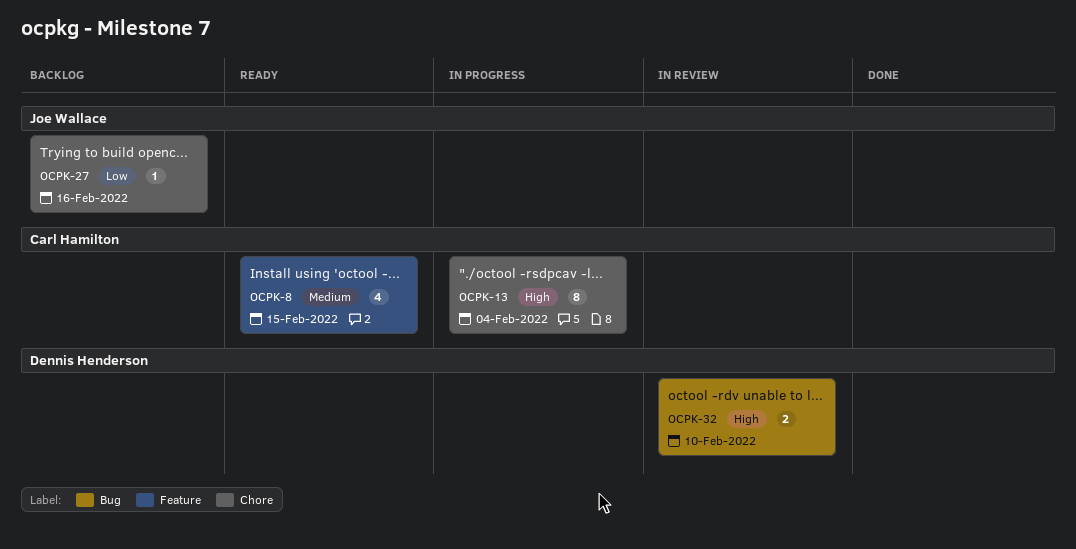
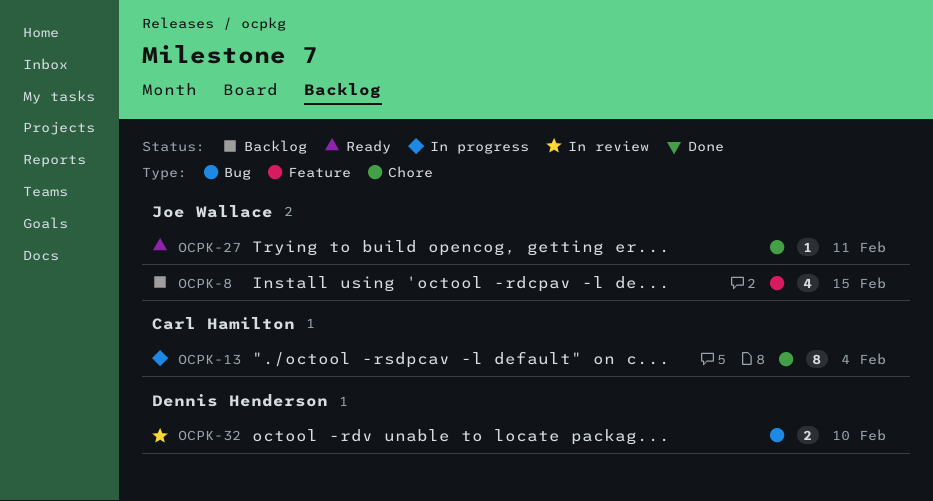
OCPK-8, status: Ready -> Backlog
OCPK-8, owner: Carl Hamilton -> Joe Wallace
OCPK-27, status: Backlog -> Ready
OCPK-27, due: Feb 16 -> Feb 11

